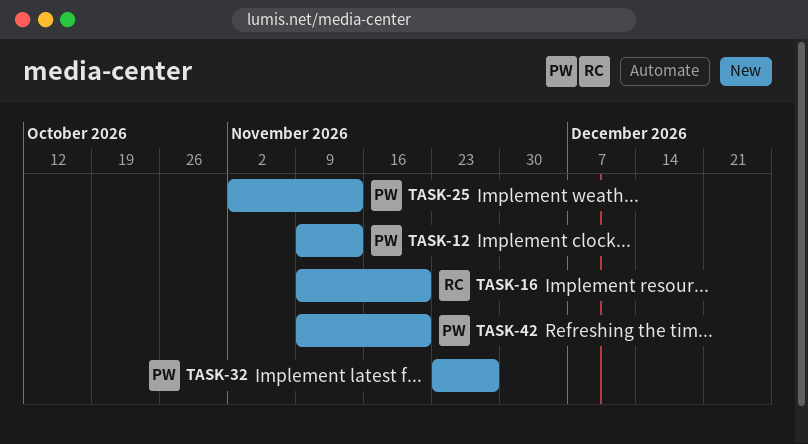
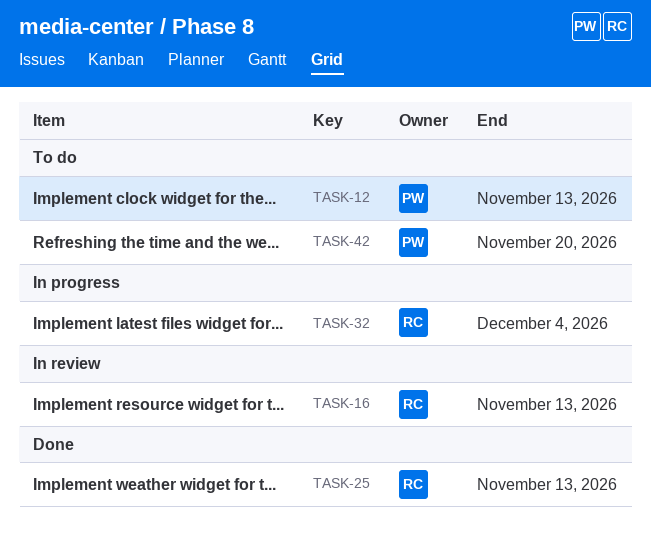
TASK-16, due: Nov 20 -> Nov 13
TASK-25, owner: PW -> RC
TASK-32, owner: PW -> RC
TASK-32, due: Nov 27 -> Dec 4

